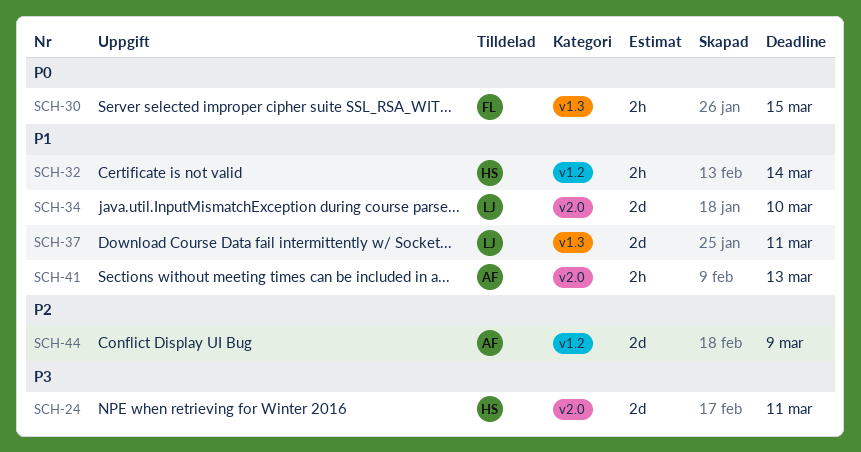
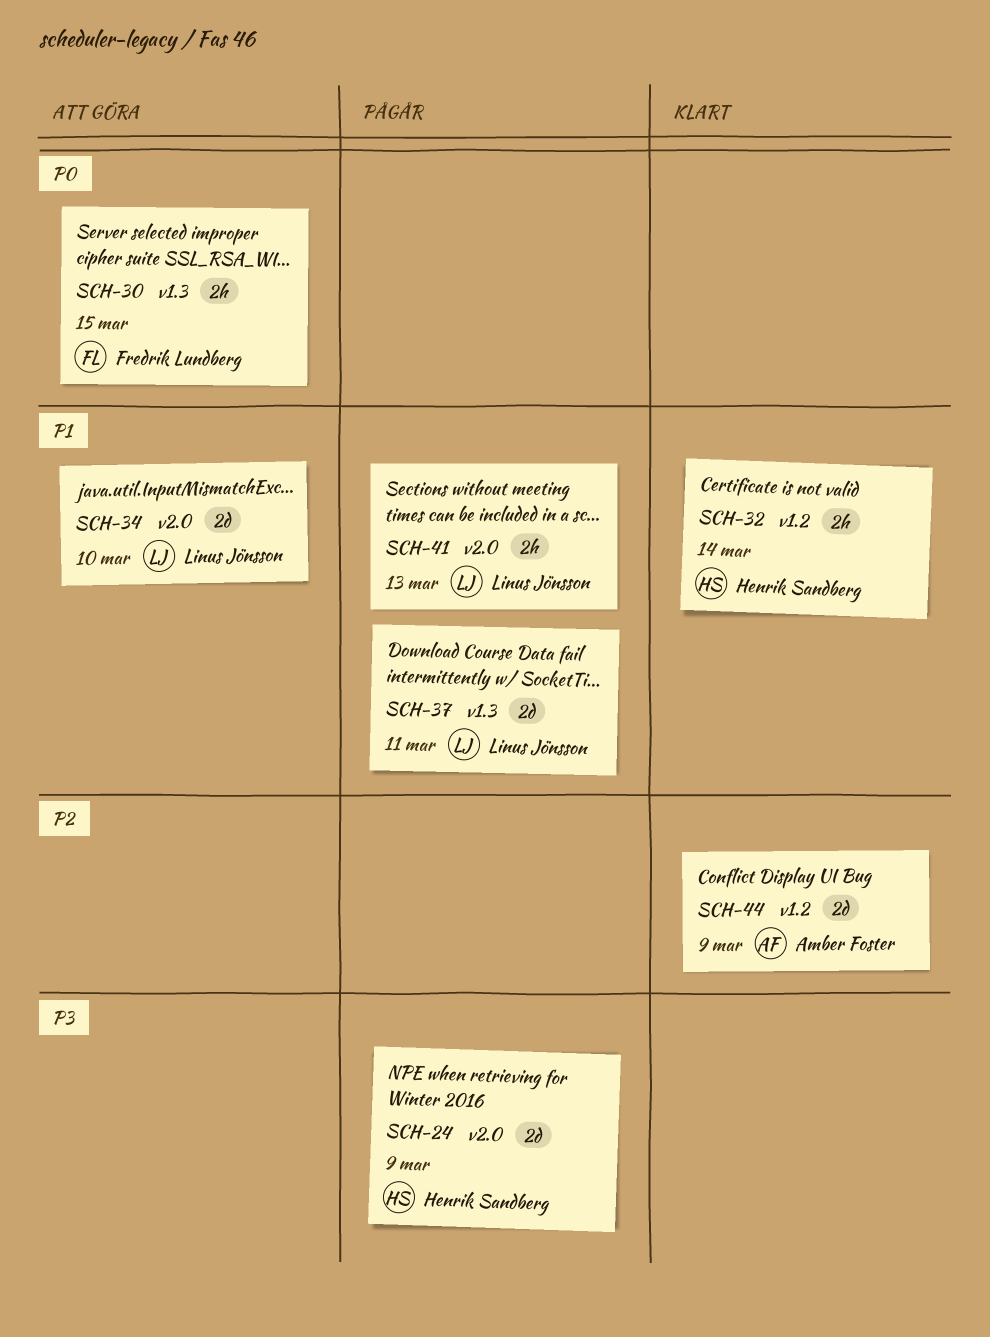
SCH-24, due: Mar 11 -> Mar 9
SCH-41, owner: Amber Foster -> Linus Jönsson

